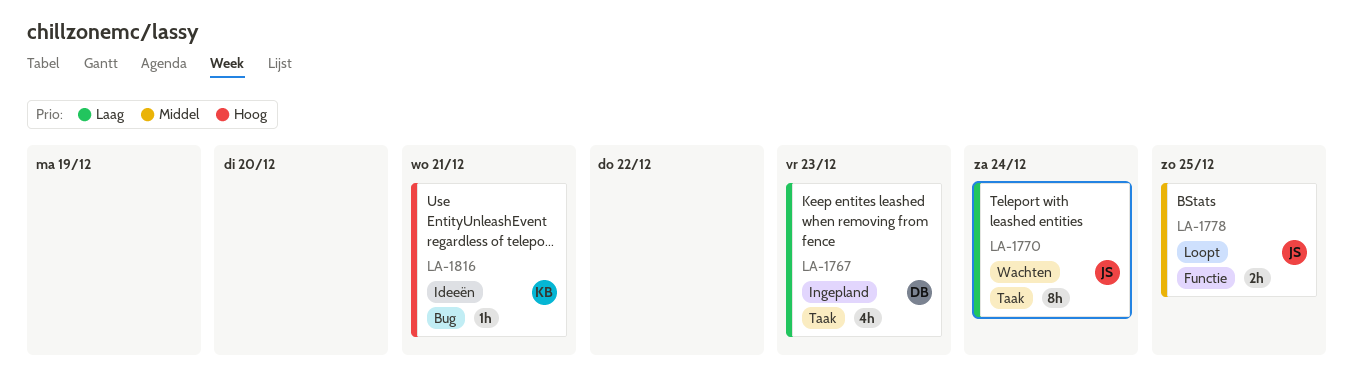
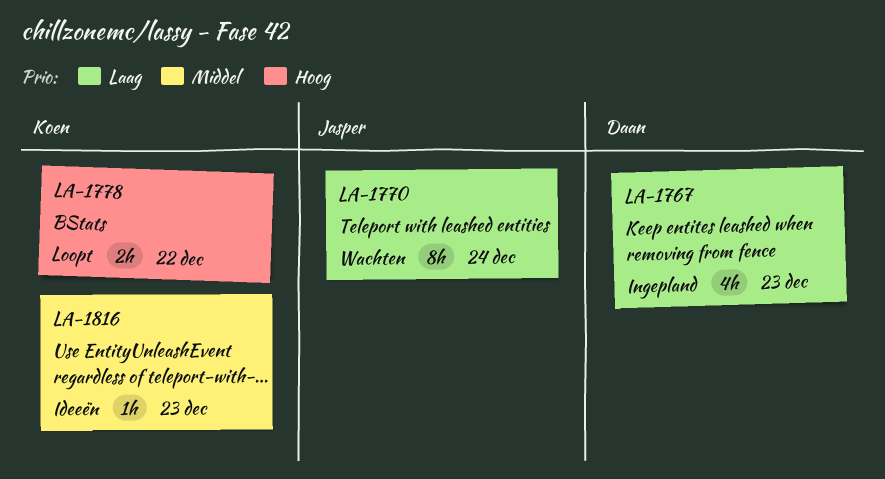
LA-1778, owner: Jasper -> Koen
LA-1778, priority: Middel -> Hoog
LA-1778, due: Dec 25 -> Dec 22
LA-1816, priority: Hoog -> Middel
LA-1816, due: Dec 21 -> Dec 23

